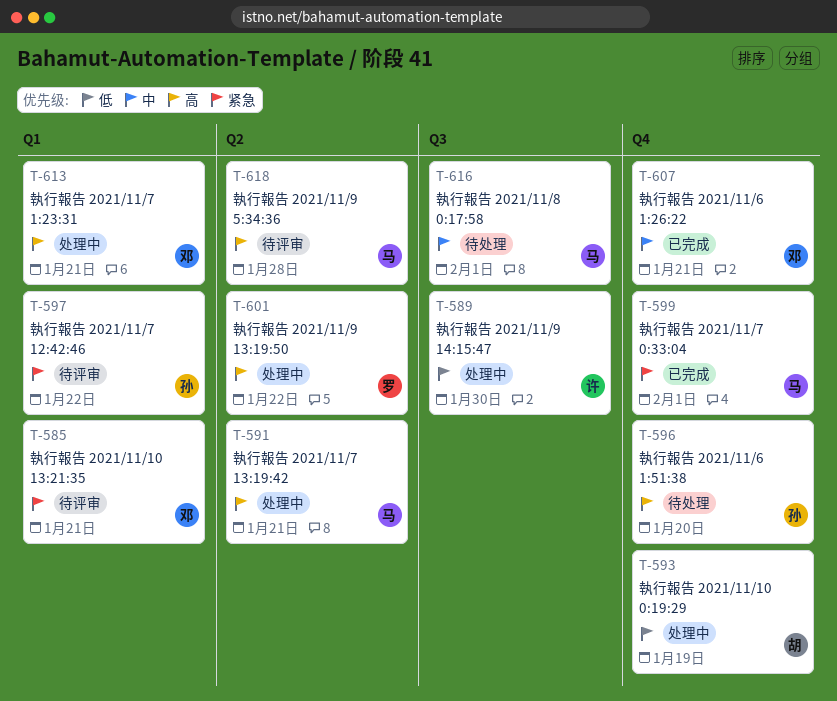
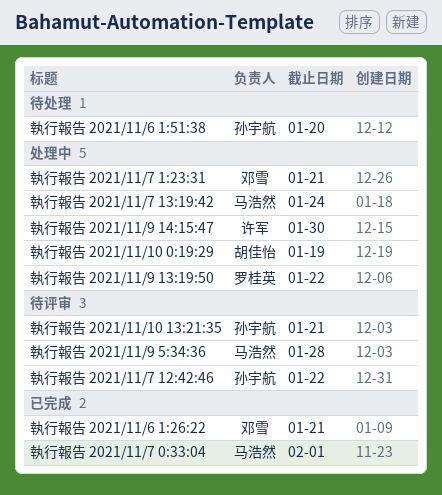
執行報告 2021/11/10 13:21:35, owner: 邓雪 -> 孙宇航
執行報告 2021/11/7 13:19:42, due: Jan 21 -> Jan 24
執行報告 2021/11/8 0:17:58: present -> none

